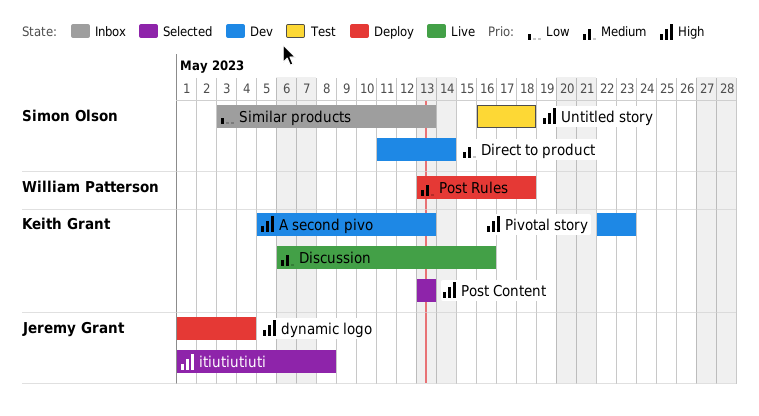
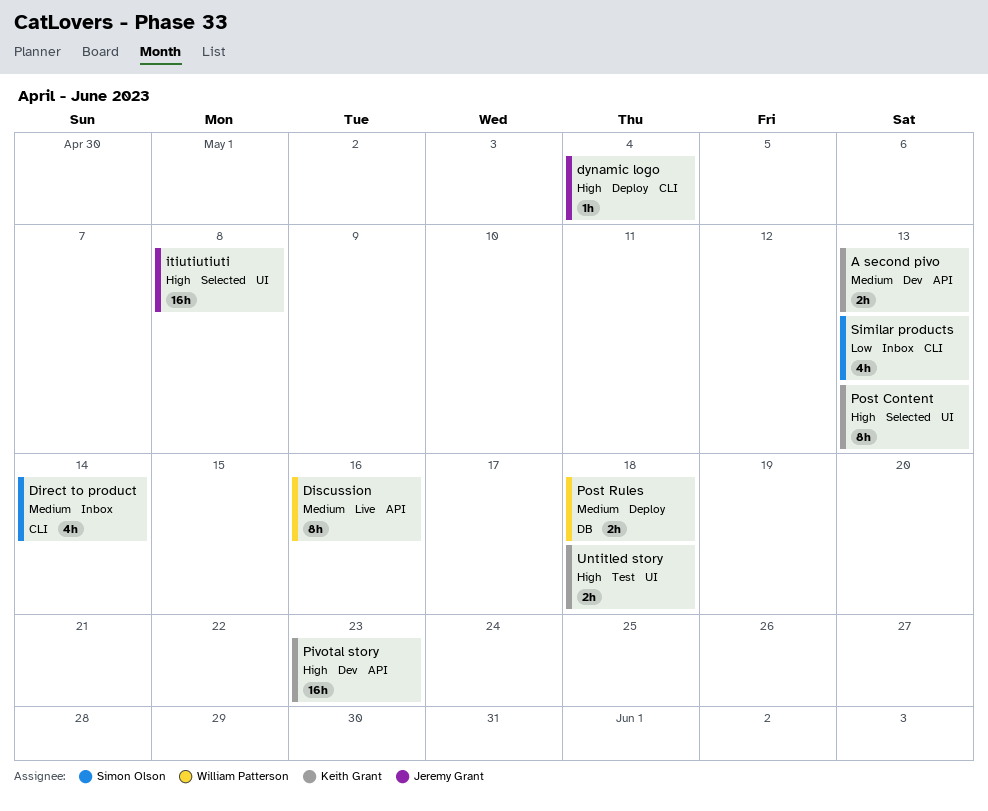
A second pivo, priority: High -> Medium
Direct to product, status: Dev -> Inbox
Discussion, owner: Keith Grant -> William Patterson
Untitled story, owner: Simon Olson -> Keith Grant

